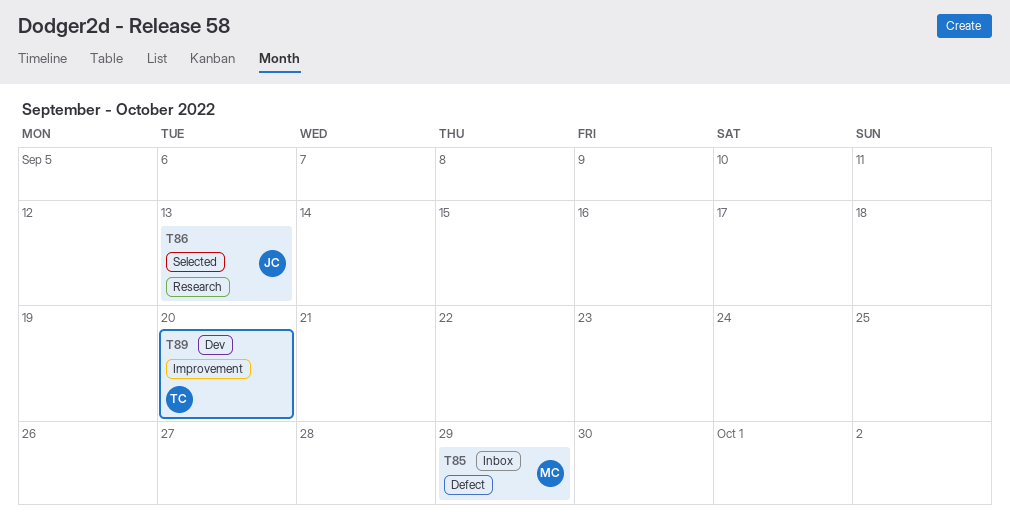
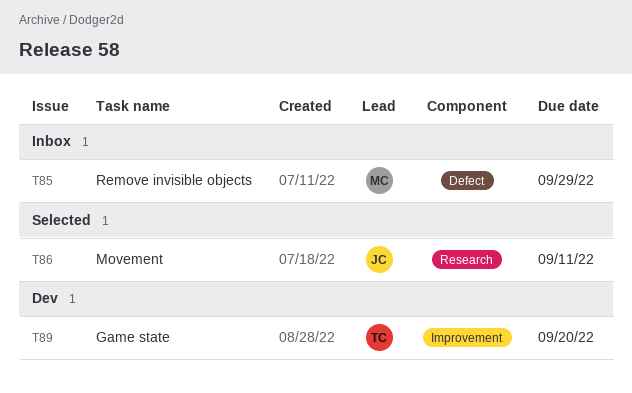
T86, due: Sep 13 -> Sep 11

